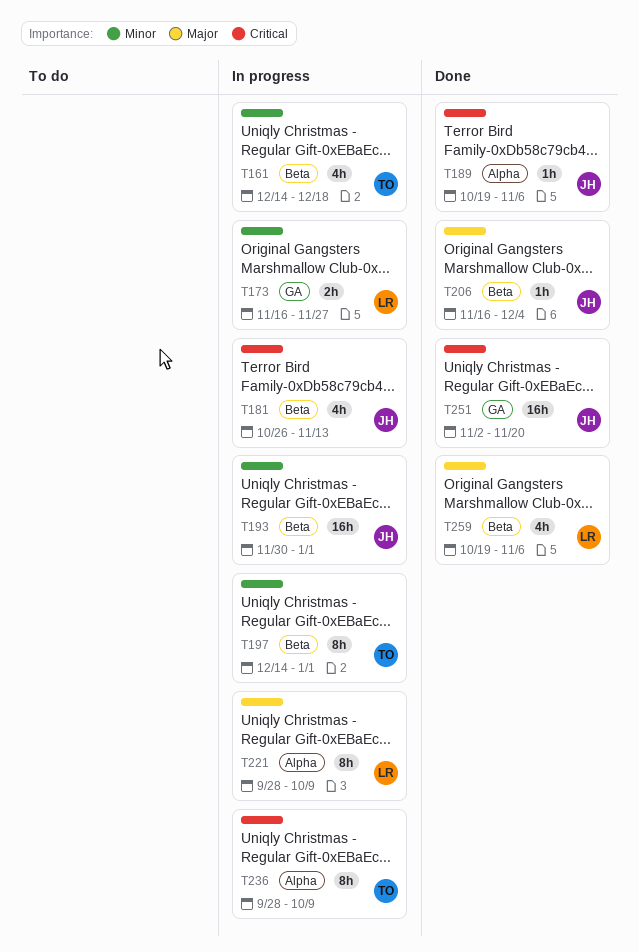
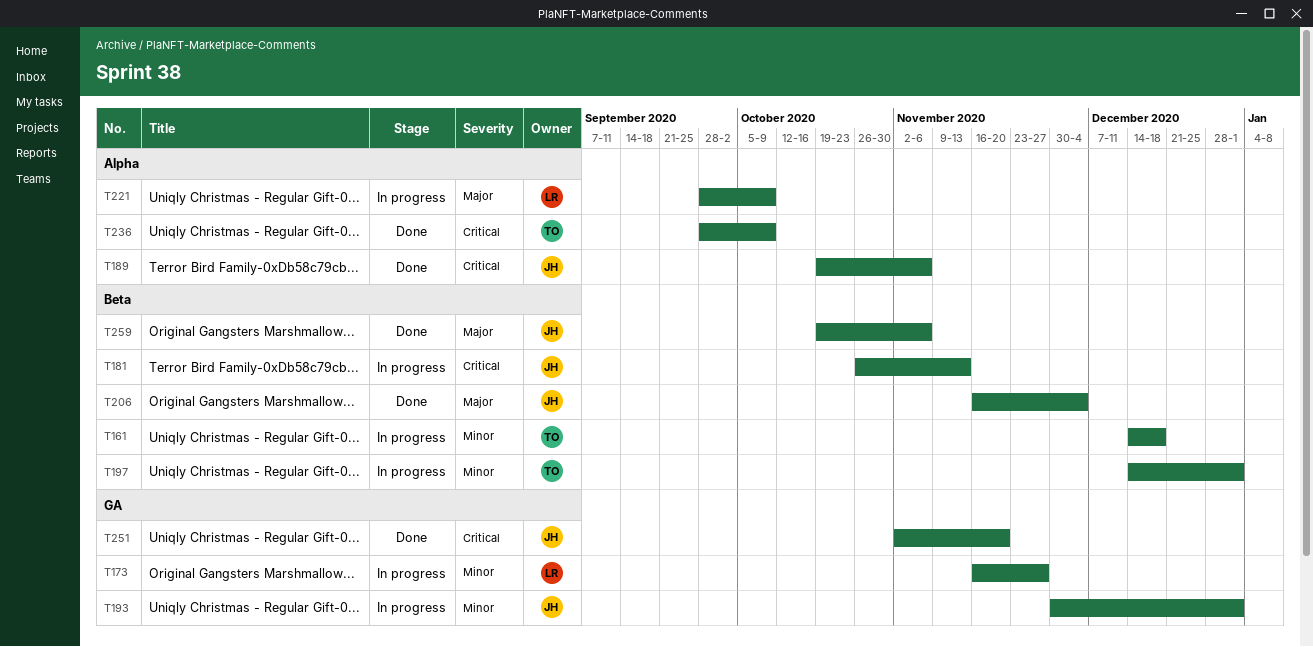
T193, label: Beta -> GA
T236, status: In progress -> Done
T259, owner: LR -> JH

